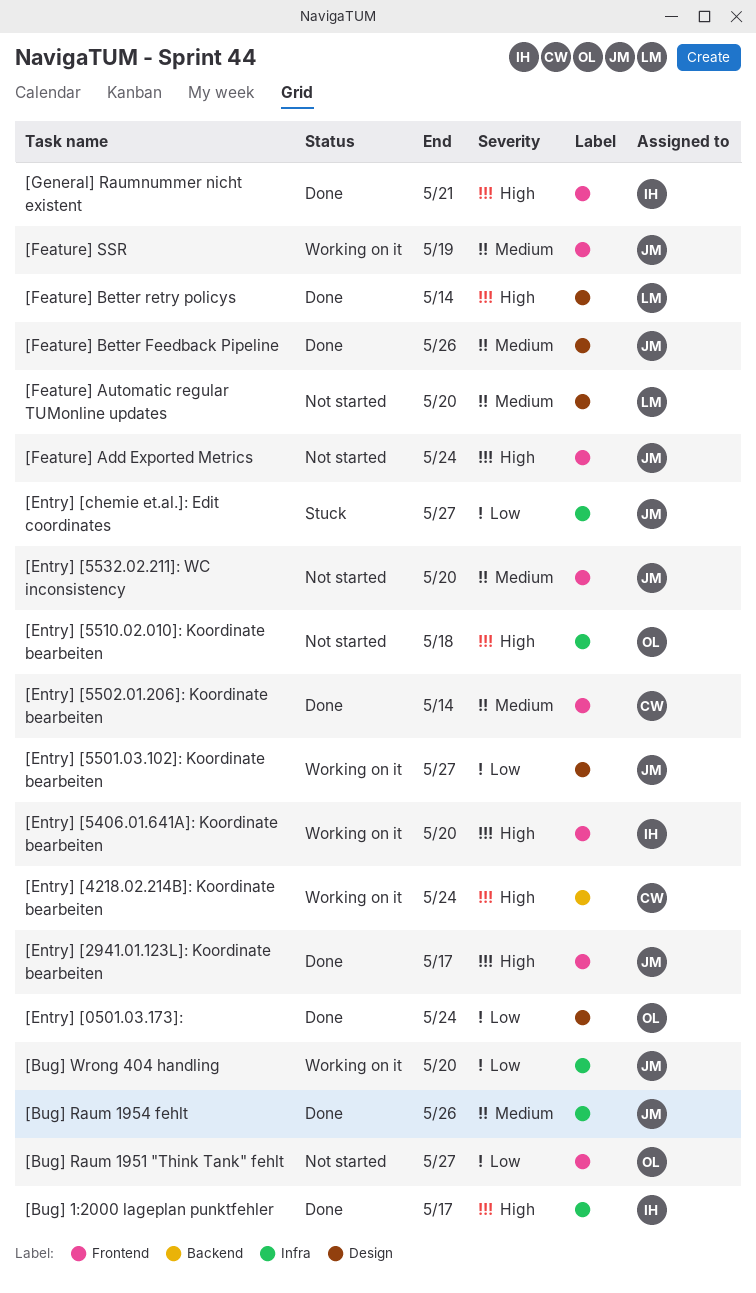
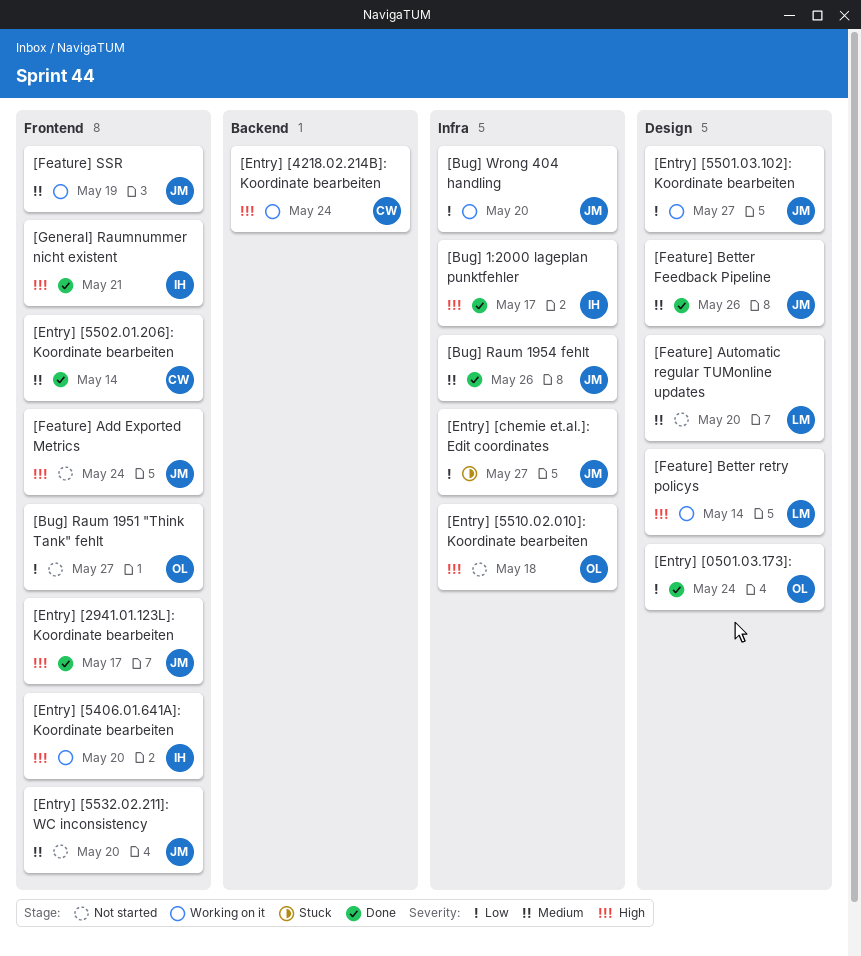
[Feature] Better retry policys, status: Done -> Working on it

